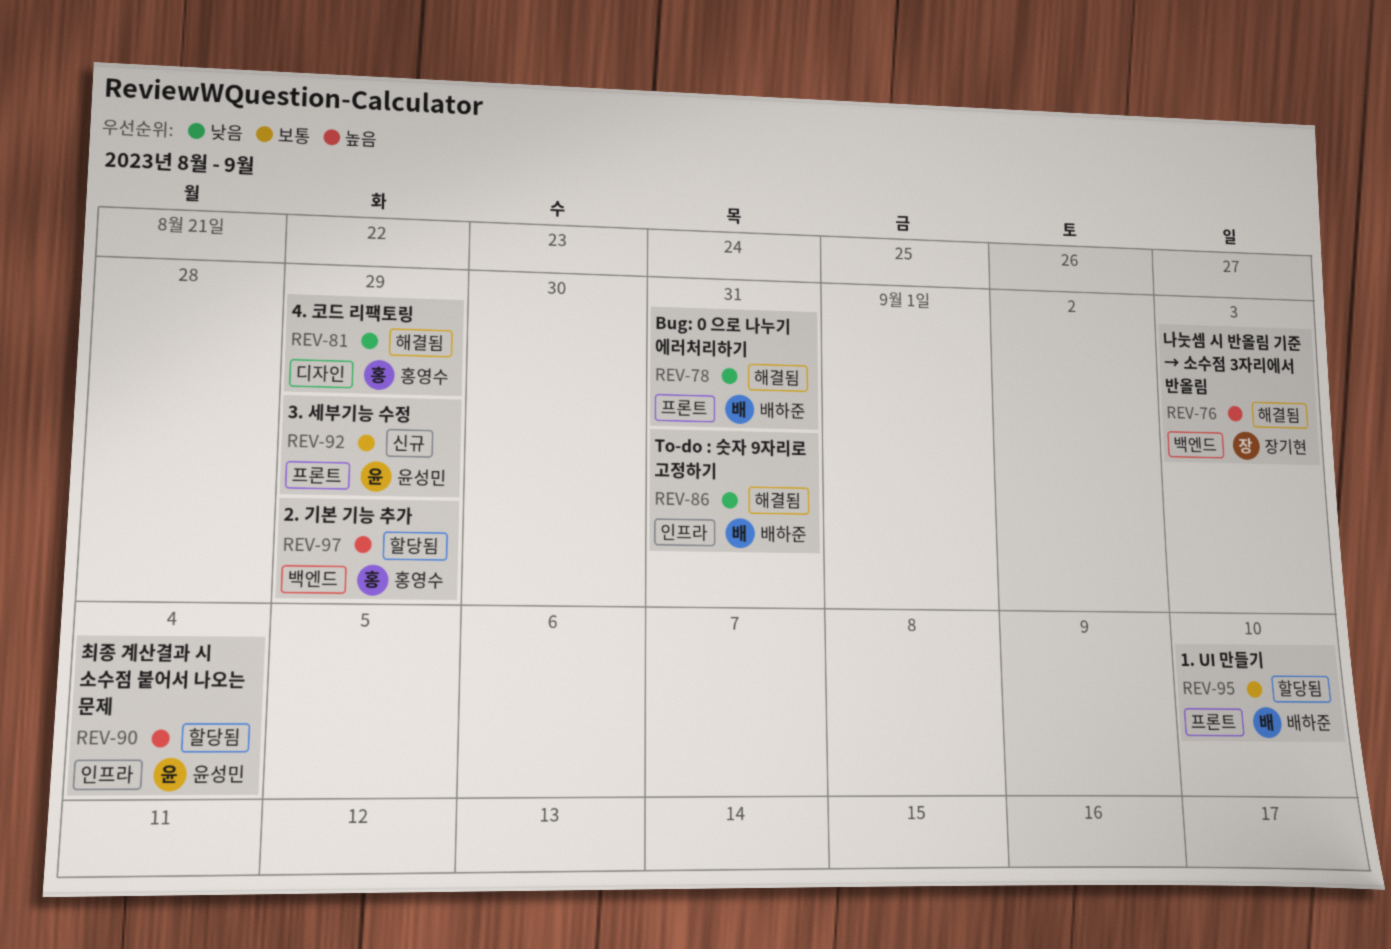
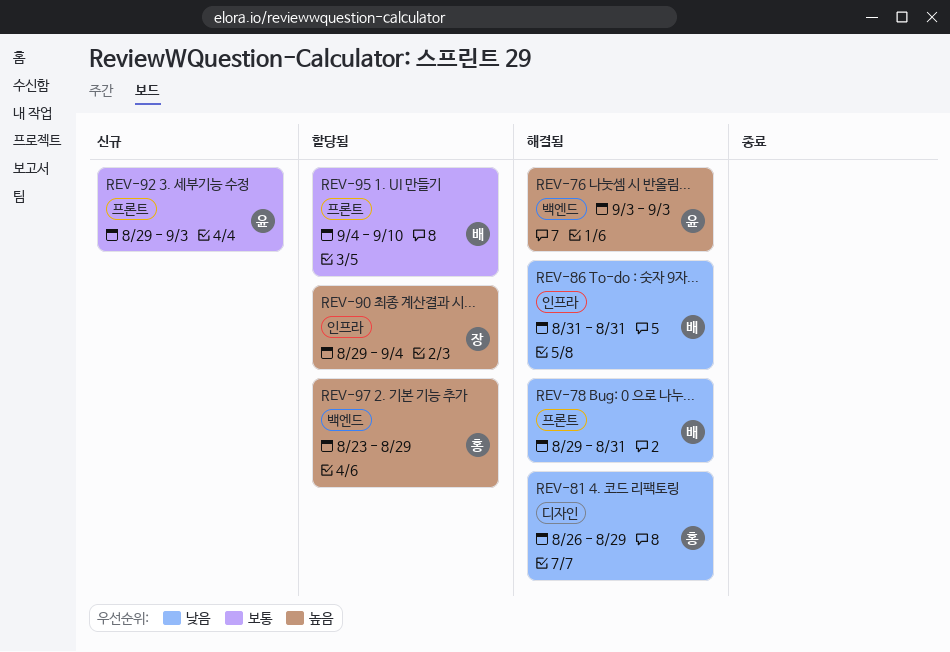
REV-76, owner: 장기현 -> 윤성민
REV-90, owner: 윤성민 -> 장기현
REV-92, due: Aug 29 -> Sep 3

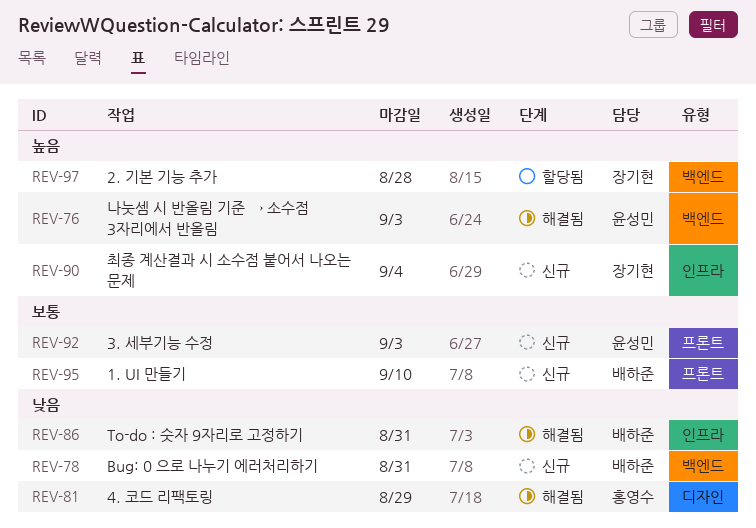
REV-78, status: 해결됨 -> 신규
REV-78, label: 프론트 -> 백엔드
REV-90, status: 할당됨 -> 신규
REV-95, status: 할당됨 -> 신규
REV-97, owner: 홍영수 -> 장기현
REV-97, due: Aug 29 -> Aug 28

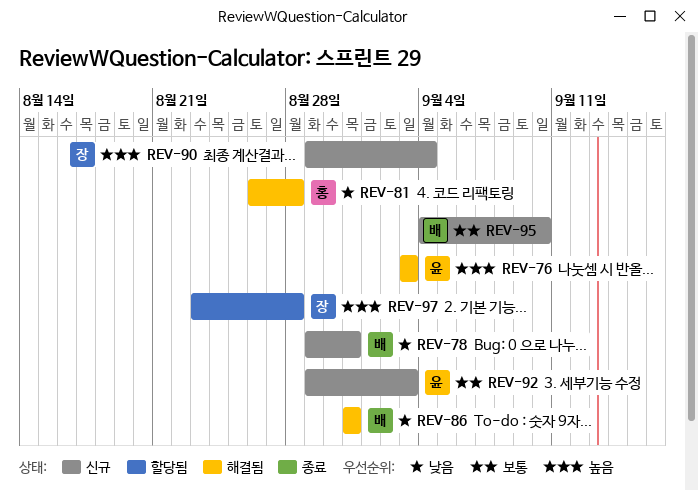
REV-81, due: Aug 29 -> Aug 28

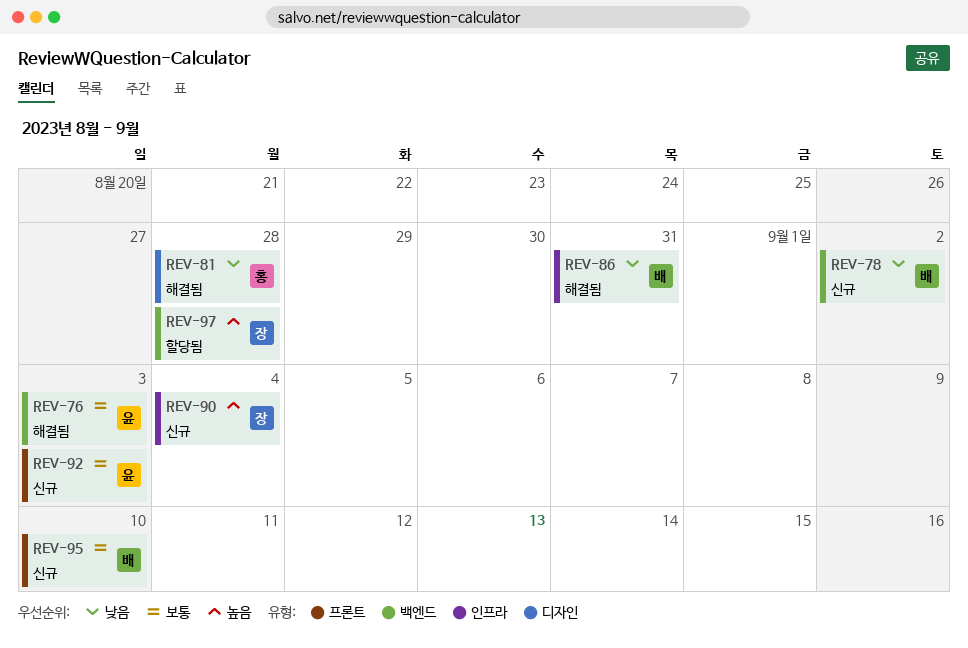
REV-76, priority: 높음 -> 보통
REV-78, due: Aug 31 -> Sep 2

